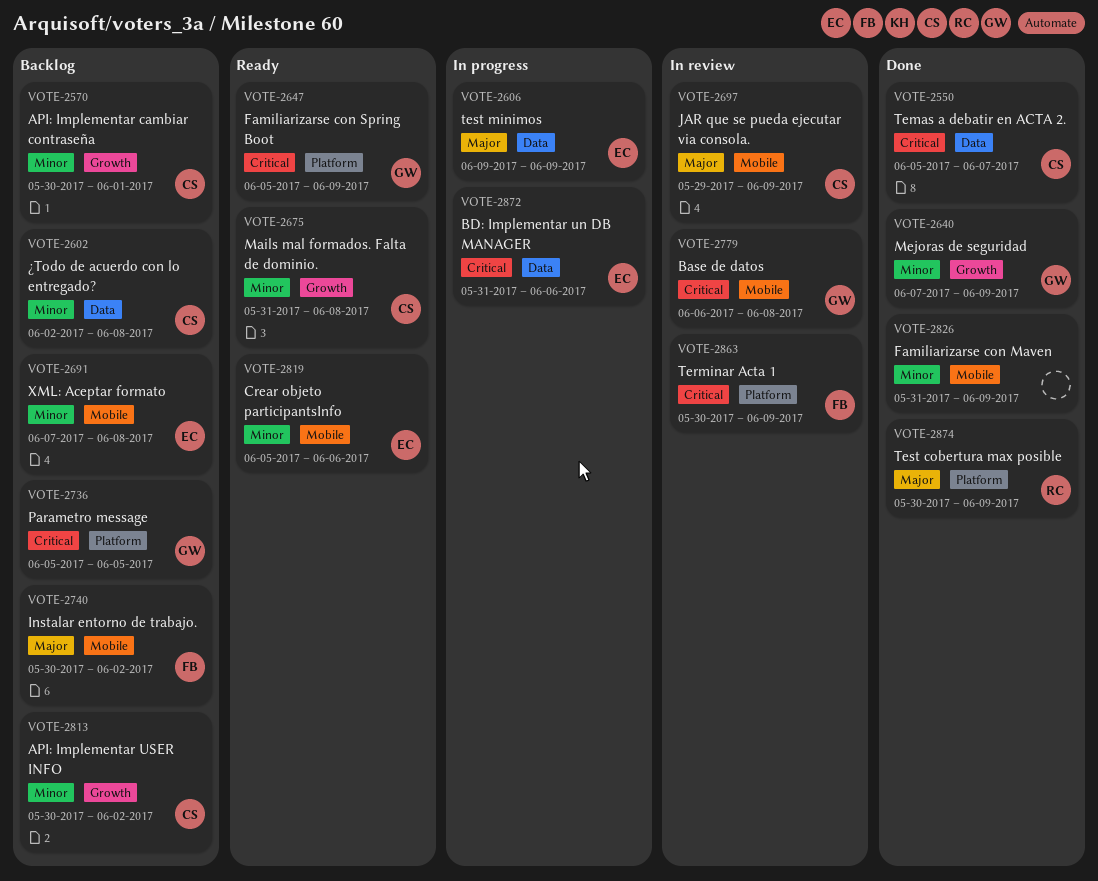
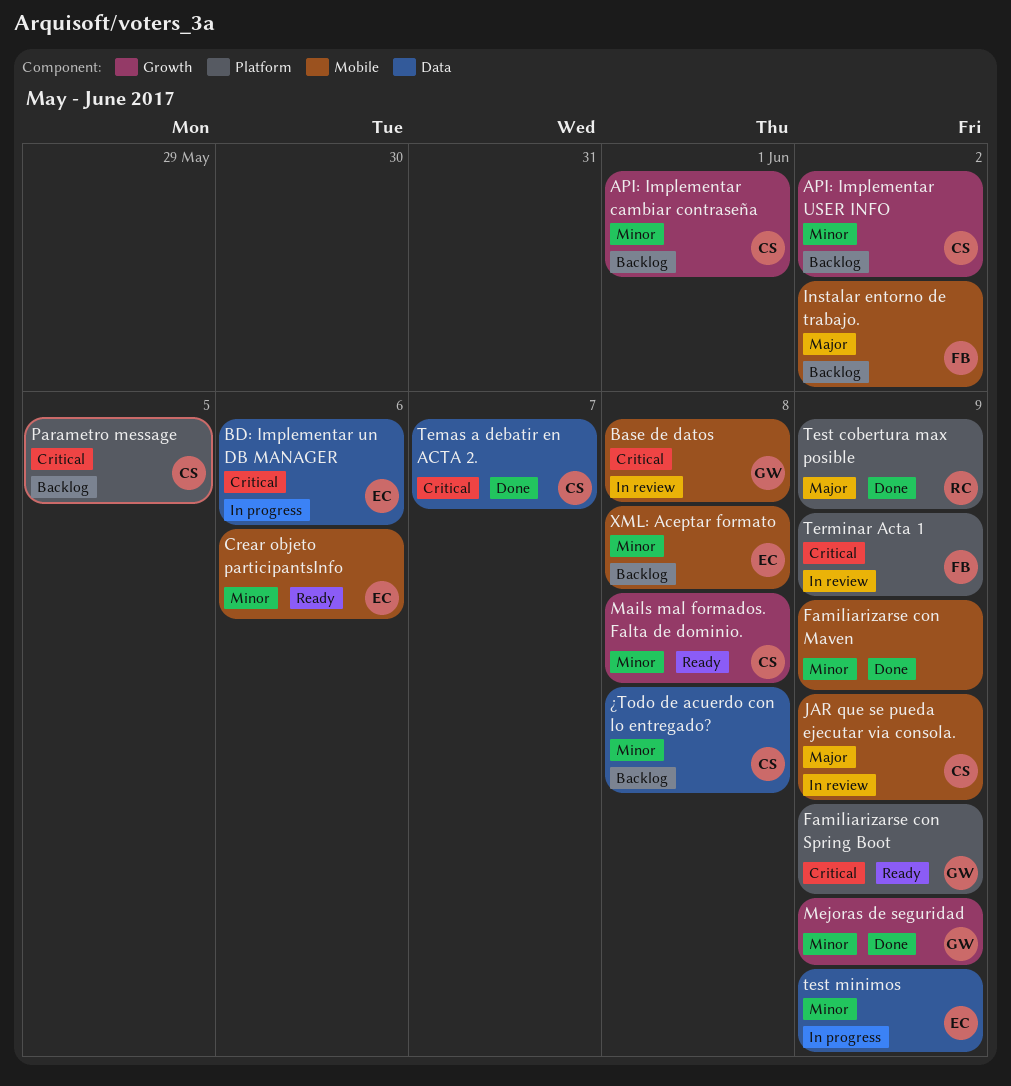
Parametro message, owner: GW -> CS
test minimos, priority: Major -> Minor

